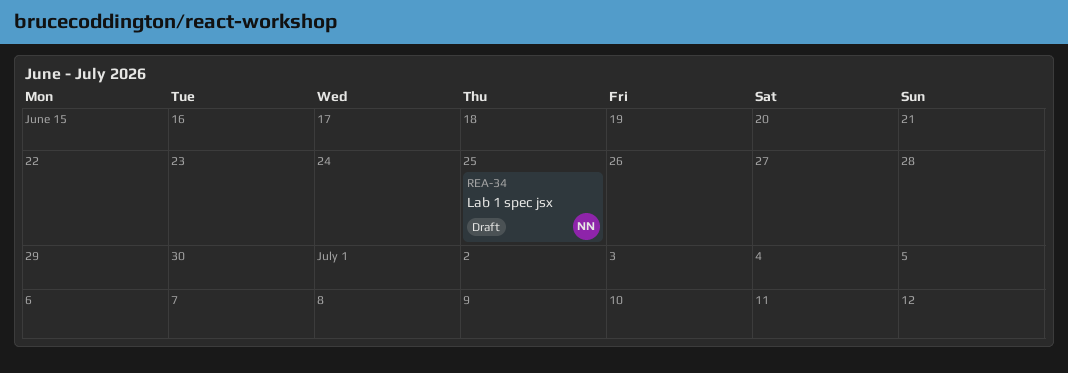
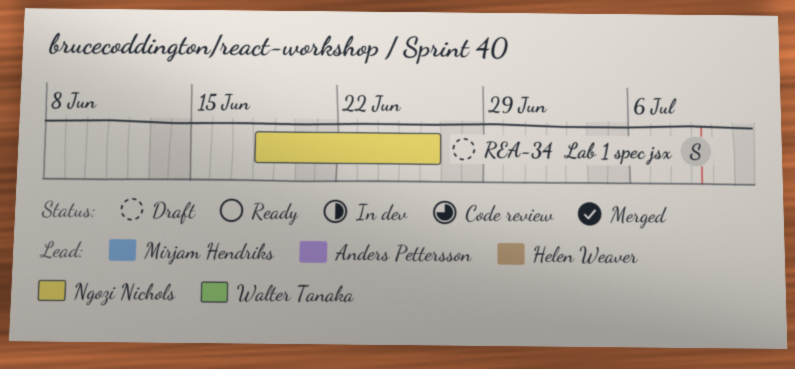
REA-34, due: Jun 25 -> Jun 26

